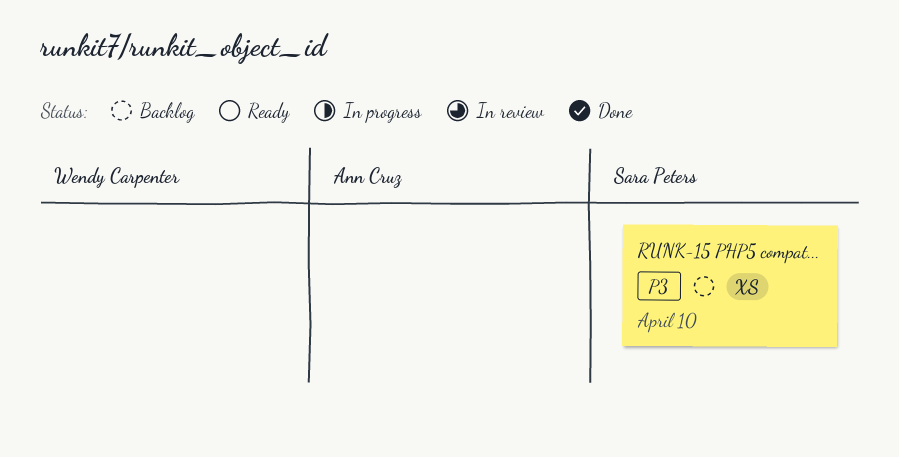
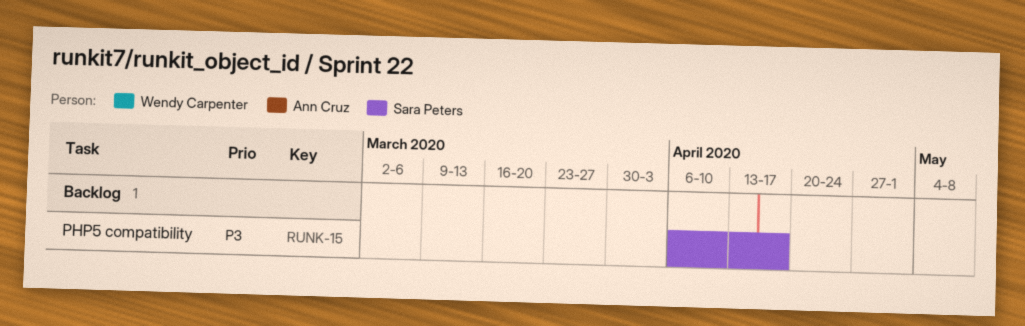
RUNK-15, due: Apr 10 -> Apr 17

